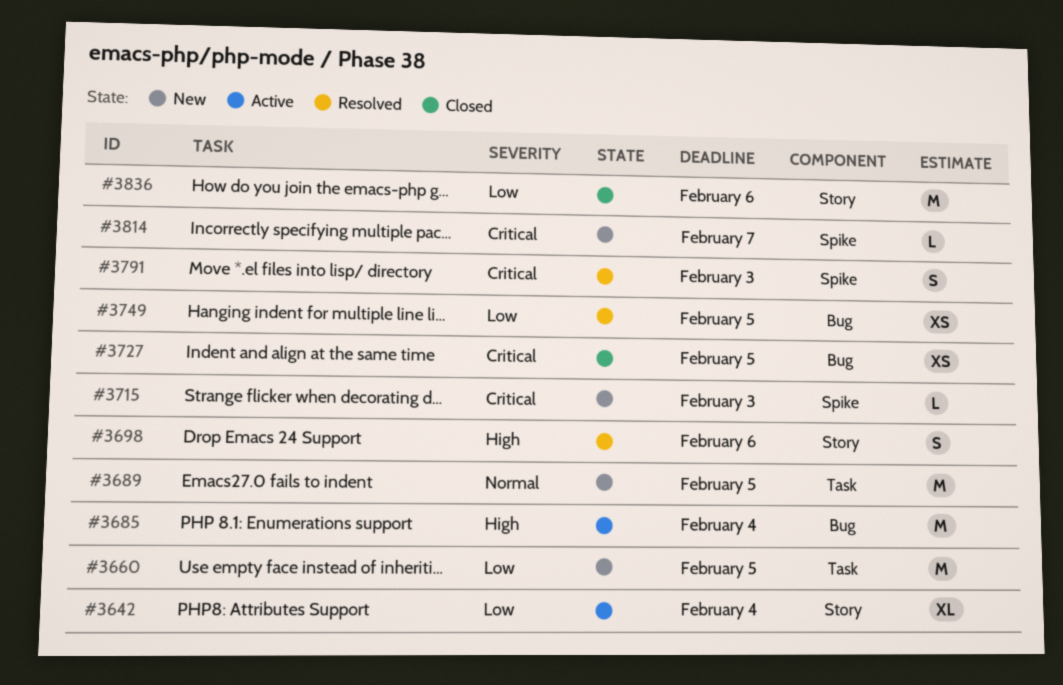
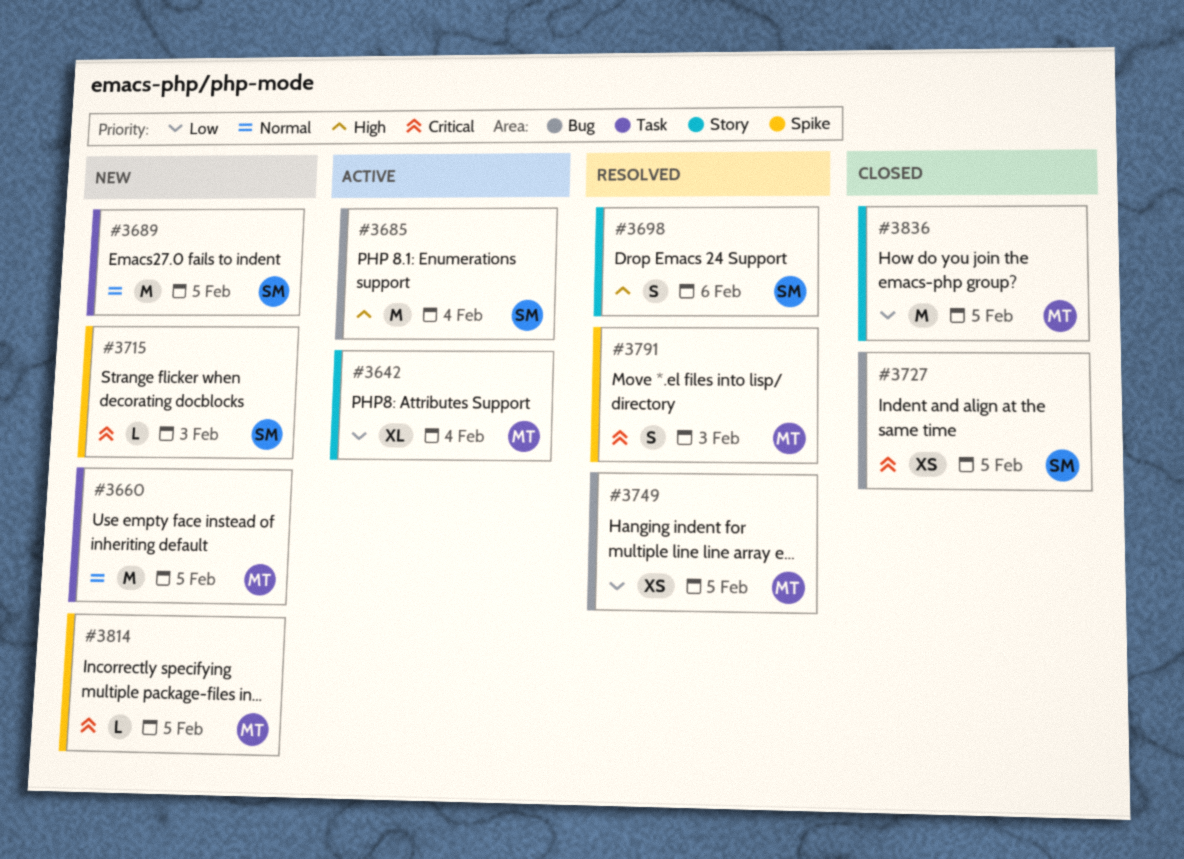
#3660, priority: Low -> Normal
#3814, due: Feb 7 -> Feb 5
#3836, due: Feb 6 -> Feb 5

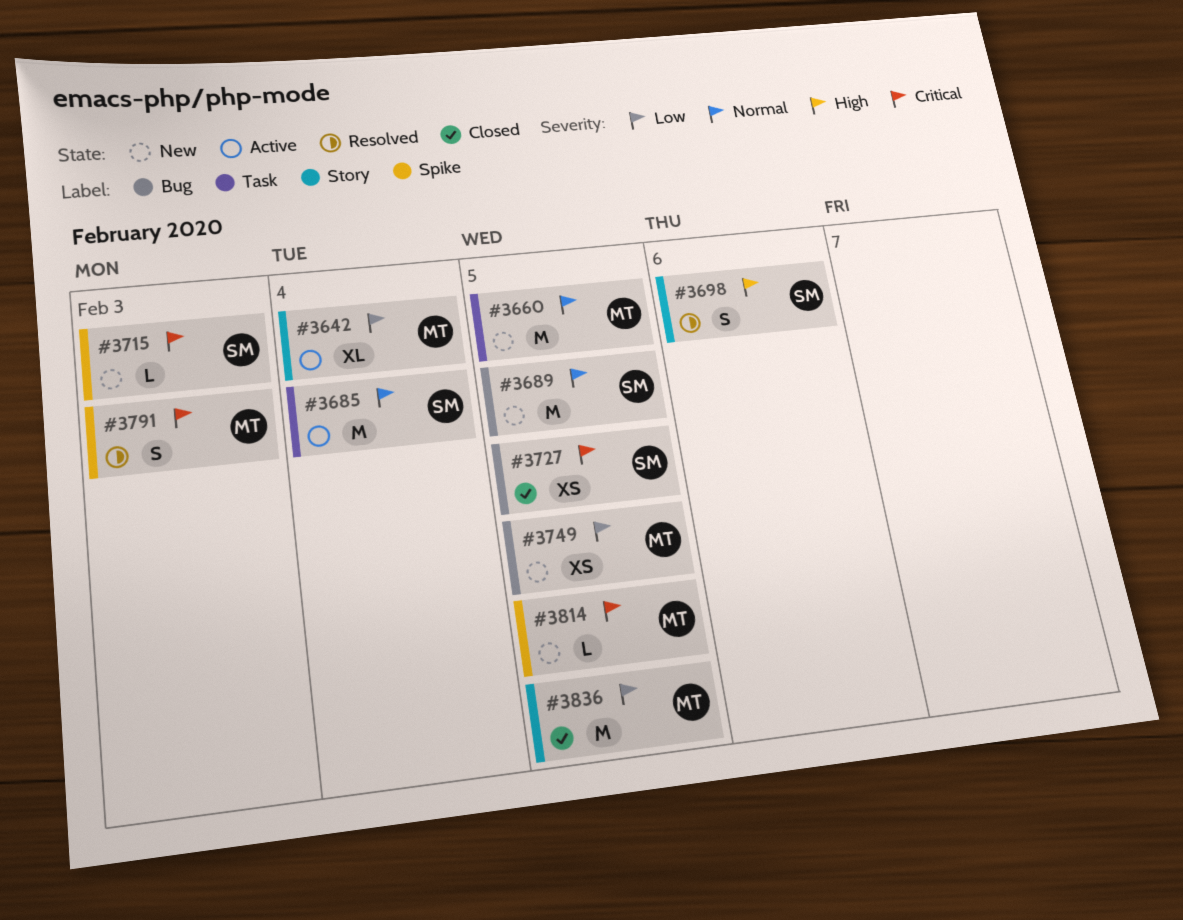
#3685, priority: High -> Normal
#3685, label: Bug -> Task
#3689, label: Task -> Bug
#3749, status: Resolved -> New

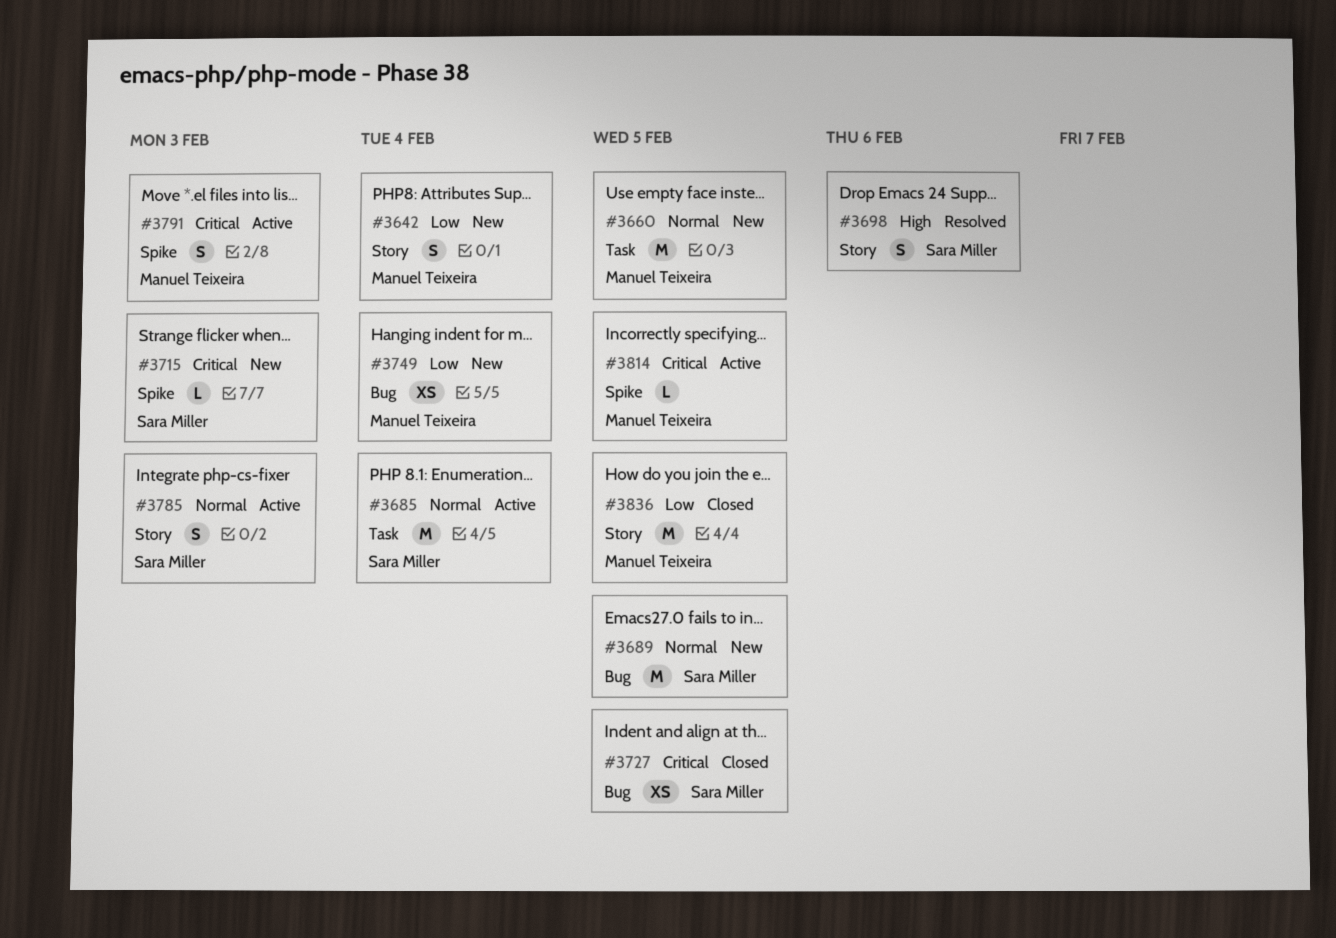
#3642, status: Active -> New
#3642, estimate: XL -> S
#3749, due: Feb 5 -> Feb 4
#3785: none -> present
#3791, status: Resolved -> Active
#3814, status: New -> Active

